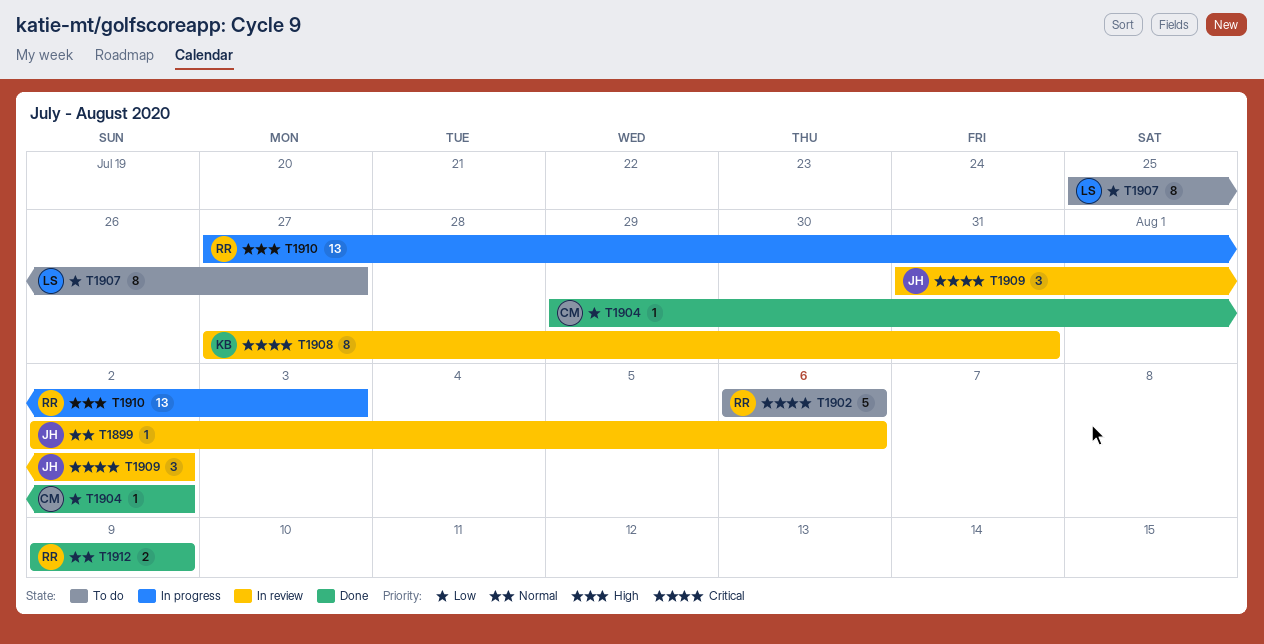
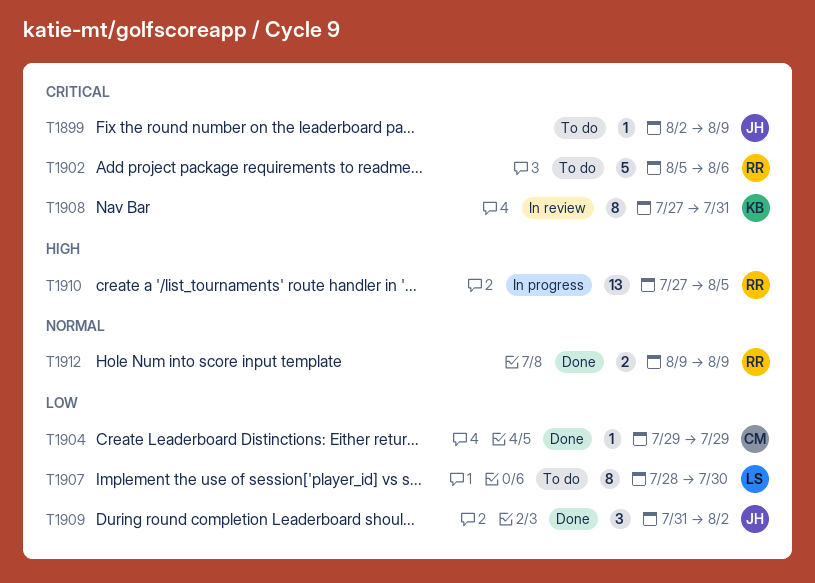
T1899, status: In review -> To do
T1899, priority: Normal -> Critical
T1899, due: Aug 6 -> Aug 9
T1902, start: Aug 6 -> Aug 5
T1904, due: Aug 2 -> Jul 29
T1907, start: Jul 25 -> Jul 28
T1907, due: Jul 27 -> Jul 30
T1909, status: In review -> Done
T1909, priority: Critical -> Low
T1910, due: Aug 3 -> Aug 5

